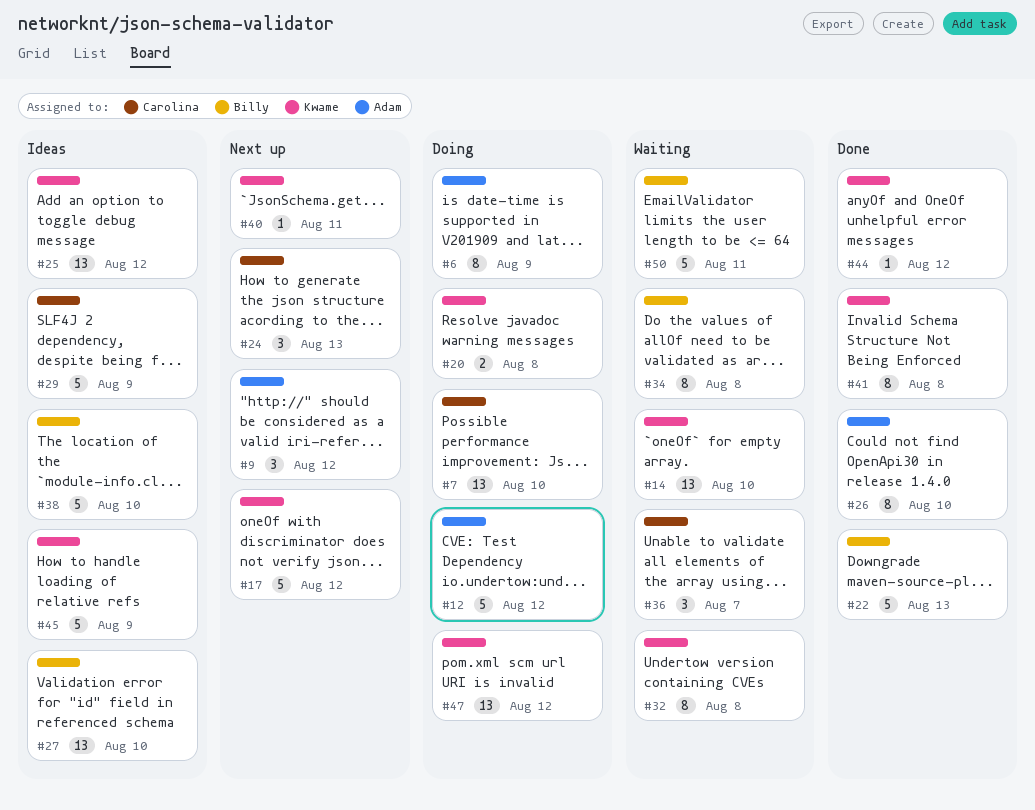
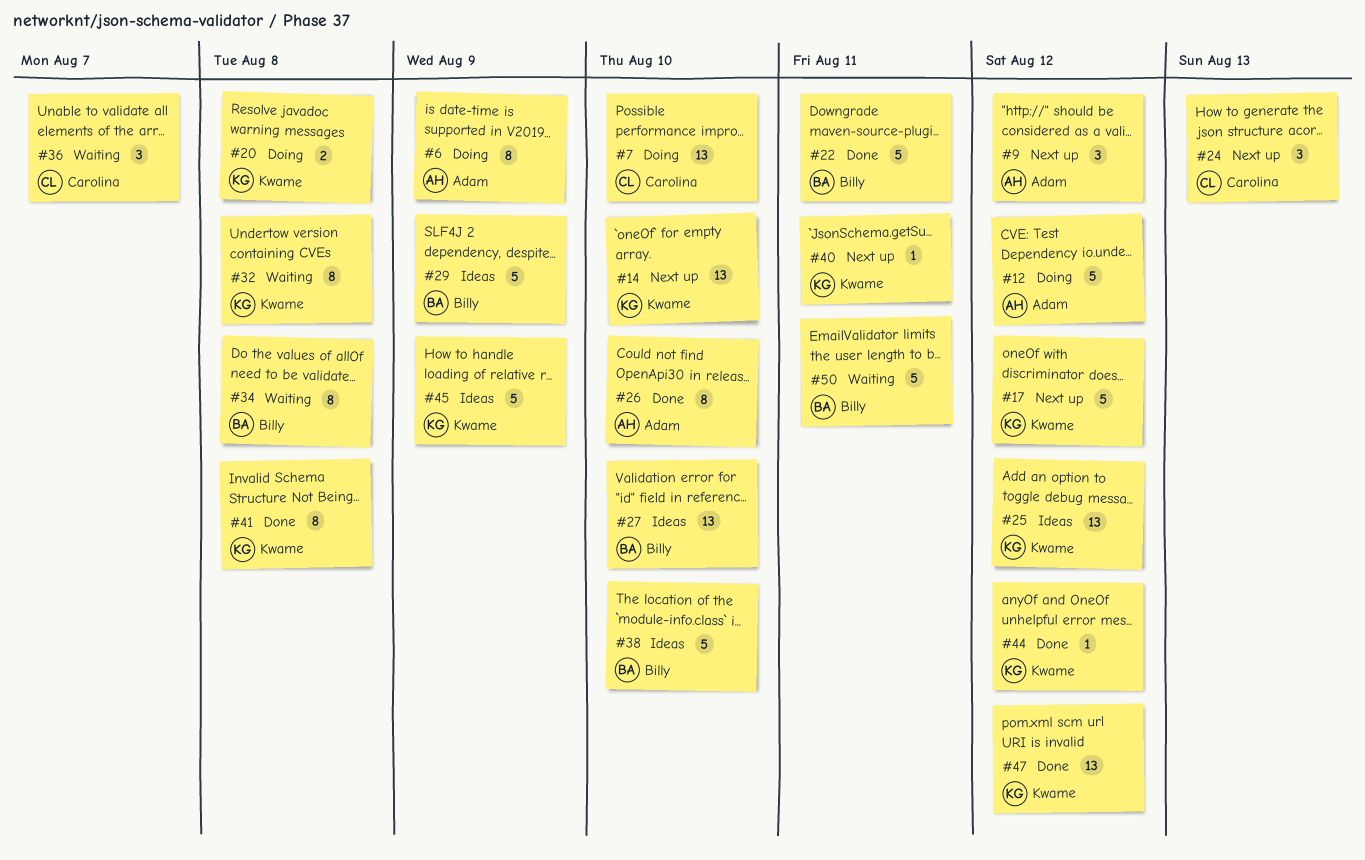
#14, status: Waiting -> Next up
#22, due: Aug 13 -> Aug 11
#29, owner: Carolina -> Billy
#47, status: Doing -> Done

